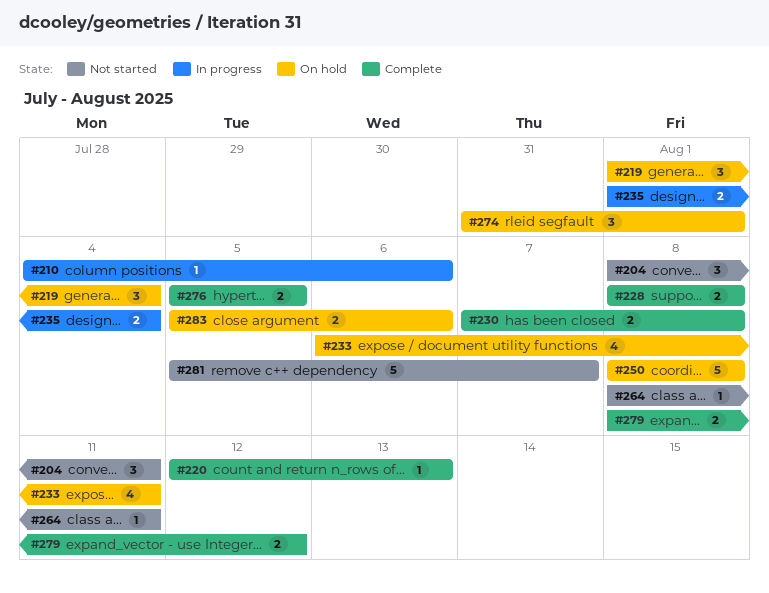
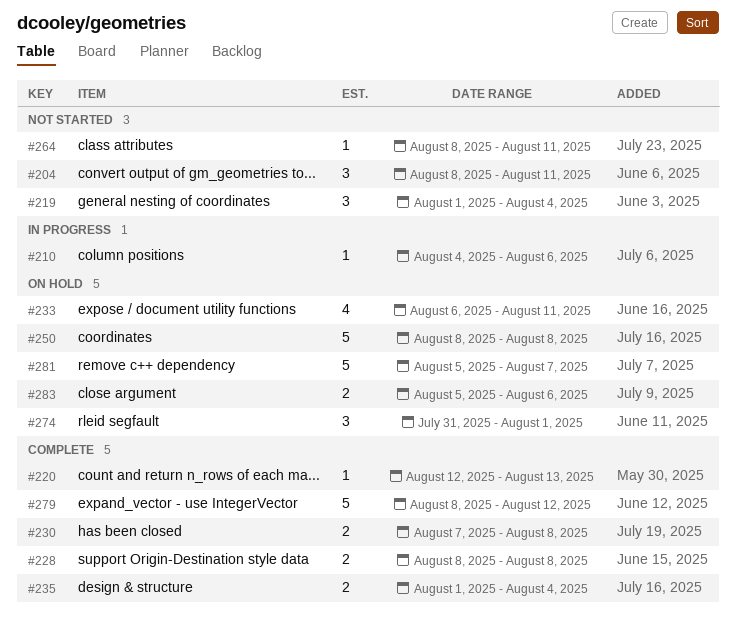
#219, status: On hold -> Not started
#235, status: In progress -> Complete
#276: present -> none
#279, estimate: 2 -> 5
#281, status: Not started -> On hold

